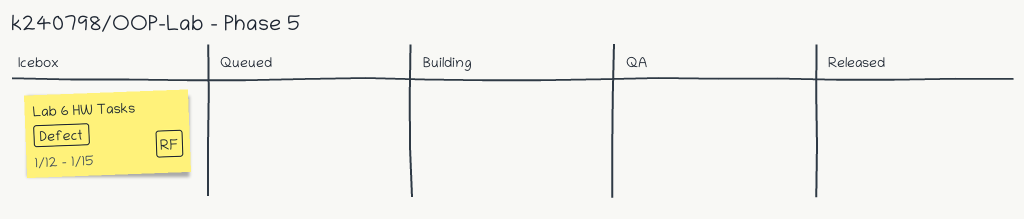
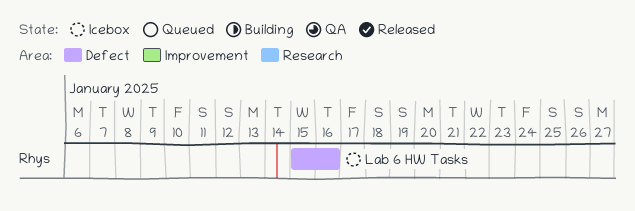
Lab 6 HW Tasks, start: Jan 12 -> Jan 15
Lab 6 HW Tasks, due: Jan 15 -> Jan 16

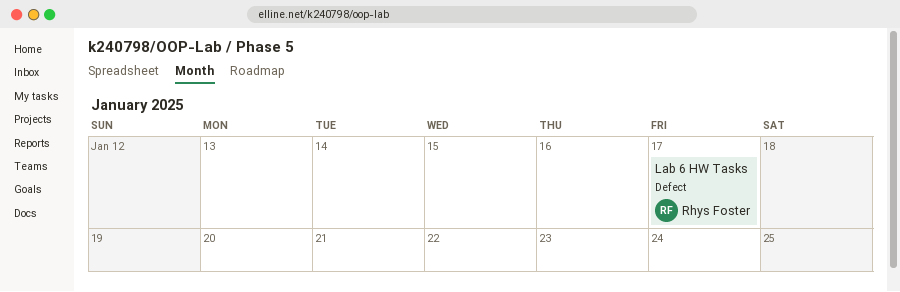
Lab 6 HW Tasks, due: Jan 16 -> Jan 17

